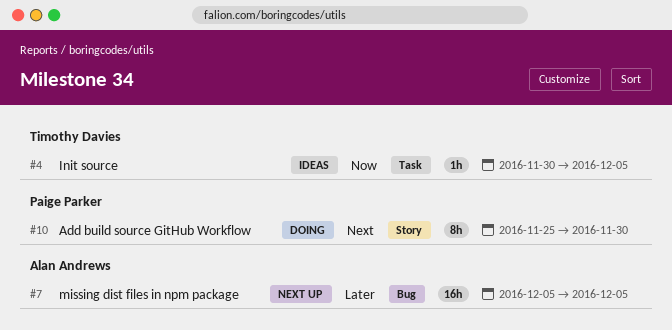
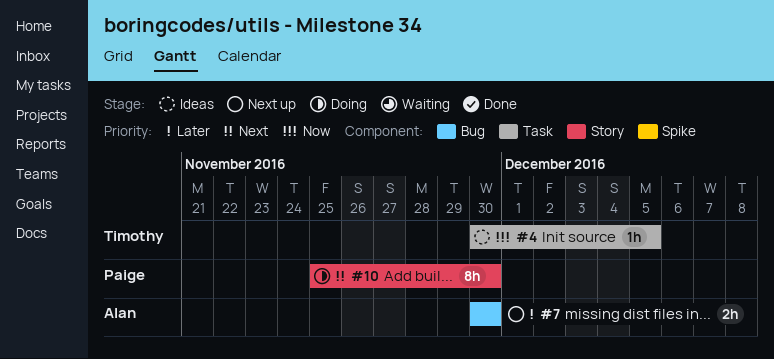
#7, estimate: 16h -> 2h
#7, start: Dec 5 -> Nov 30
#7, due: Dec 5 -> Nov 30

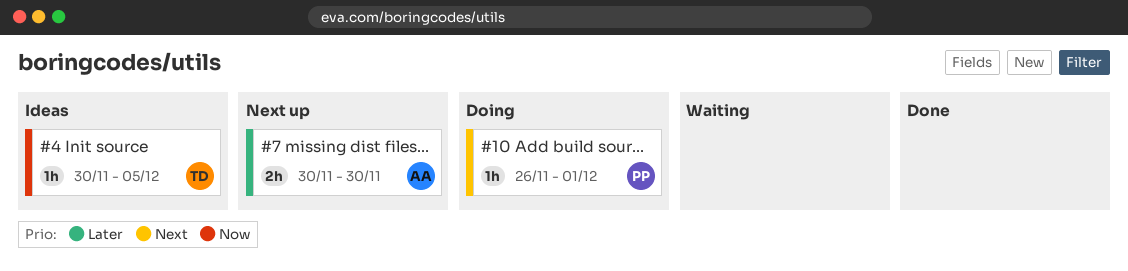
#10, estimate: 8h -> 1h
#10, start: Nov 25 -> Nov 26
#10, due: Nov 30 -> Dec 1

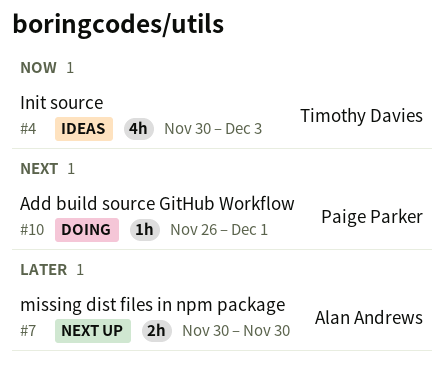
#4, estimate: 1h -> 4h
#4, due: Dec 5 -> Dec 3

